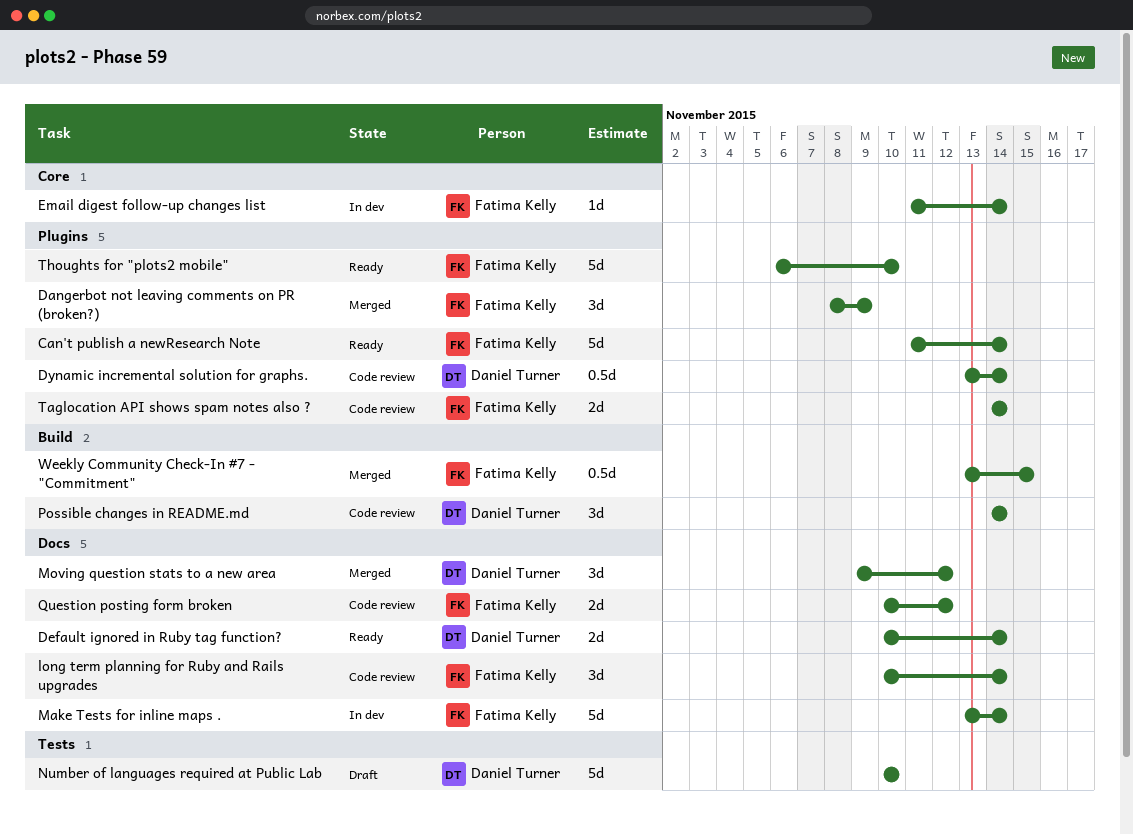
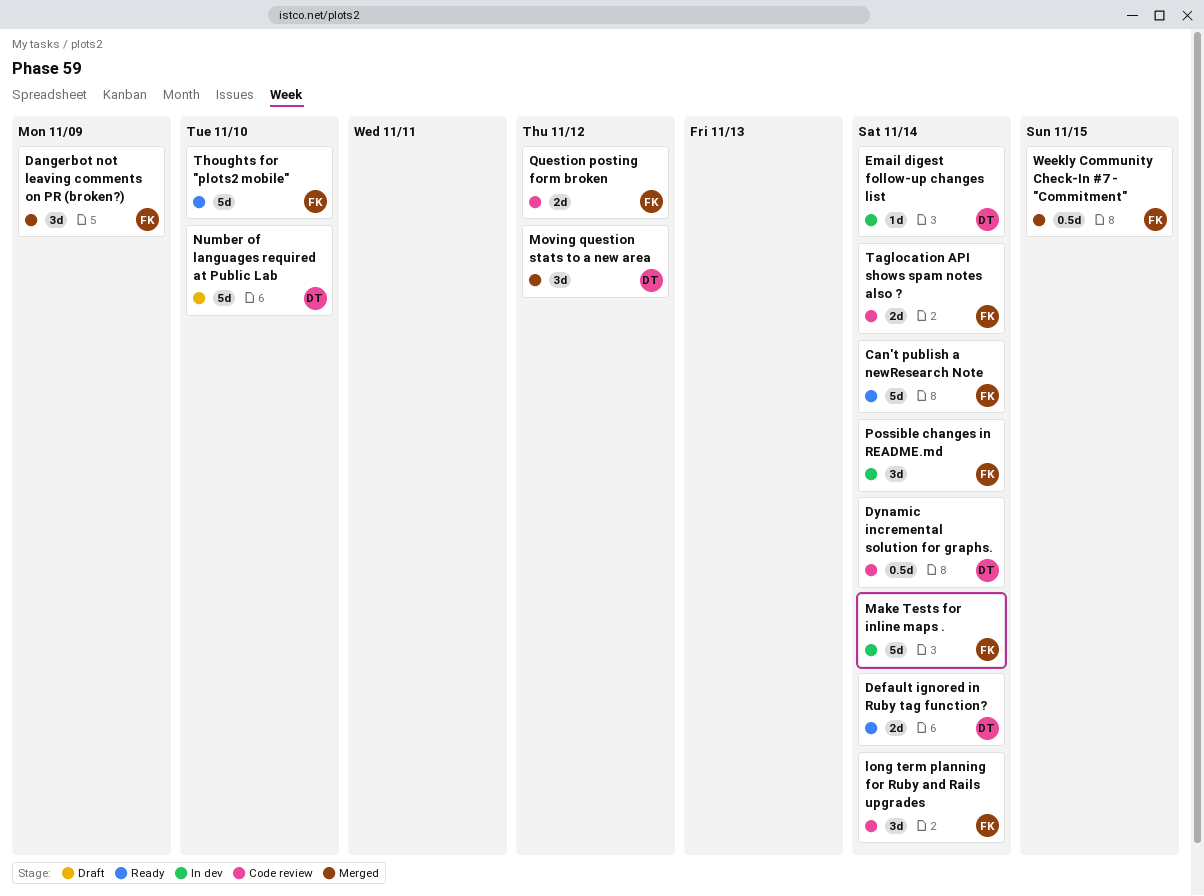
Email digest follow-up changes list, owner: Fatima Kelly -> Daniel Turner
Possible changes in README.md, status: Code review -> In dev
Possible changes in README.md, owner: Daniel Turner -> Fatima Kelly

